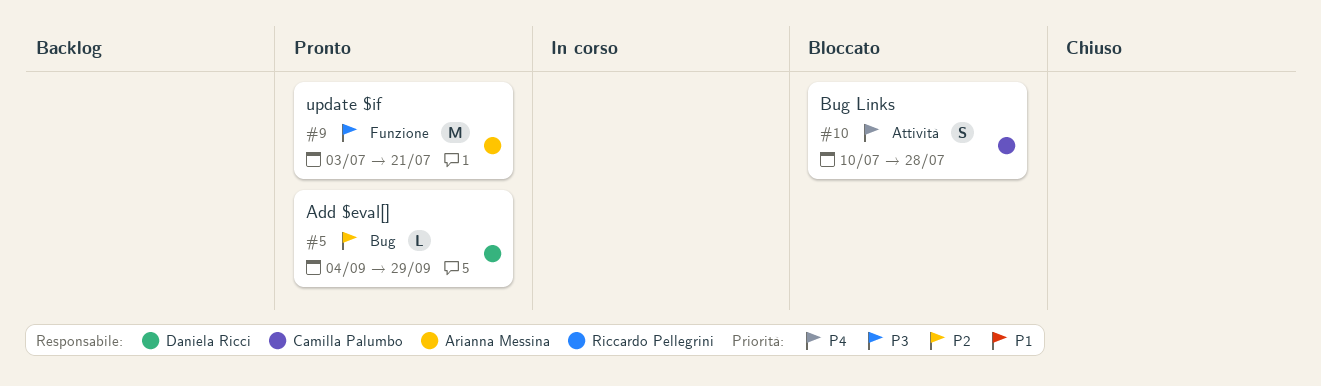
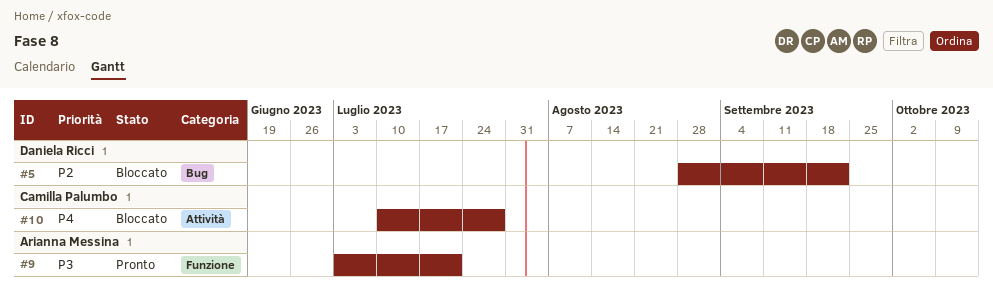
#5, status: Pronto -> Bloccato
#5, start: Sep 4 -> Aug 28
#5, due: Sep 29 -> Sep 22

